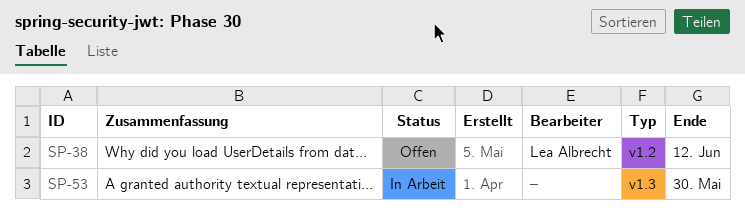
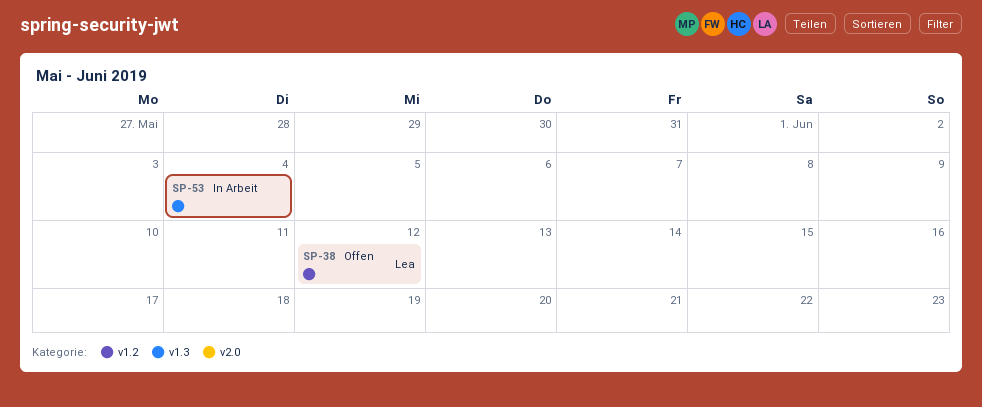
SP-53, due: May 30 -> Jun 4

